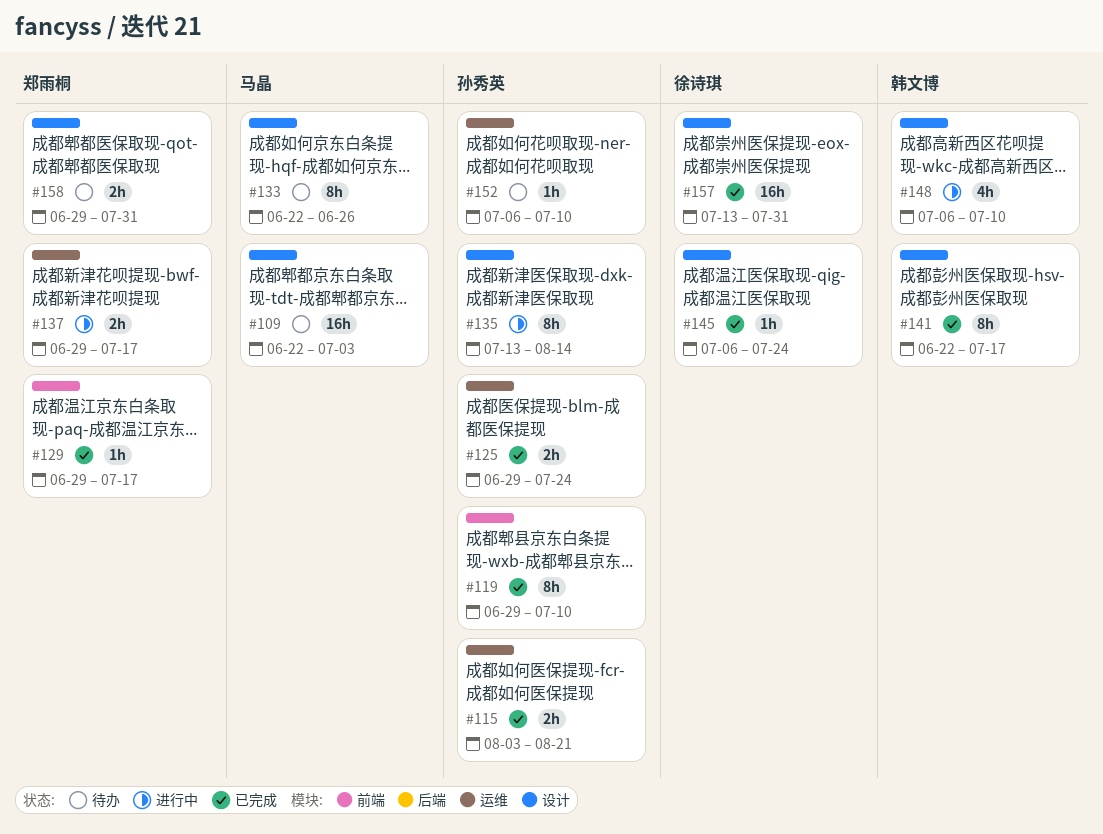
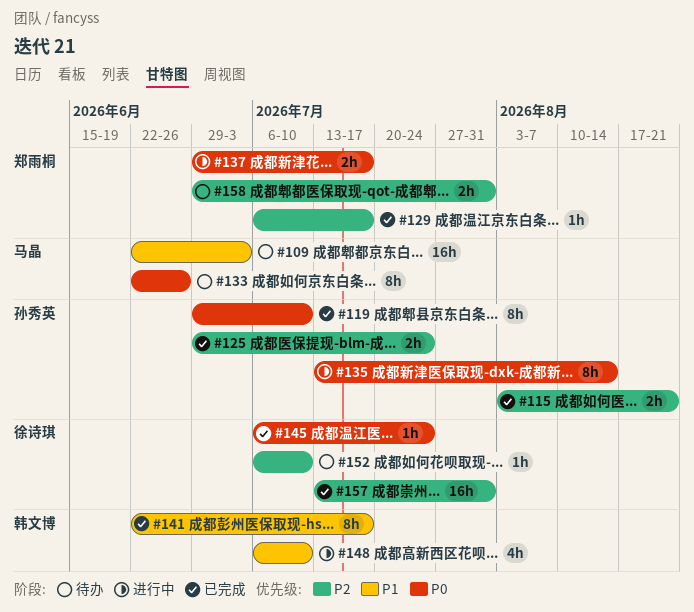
#129, start: Jun 29 -> Jul 6
#152, owner: 孙秀英 -> 徐诗琪

